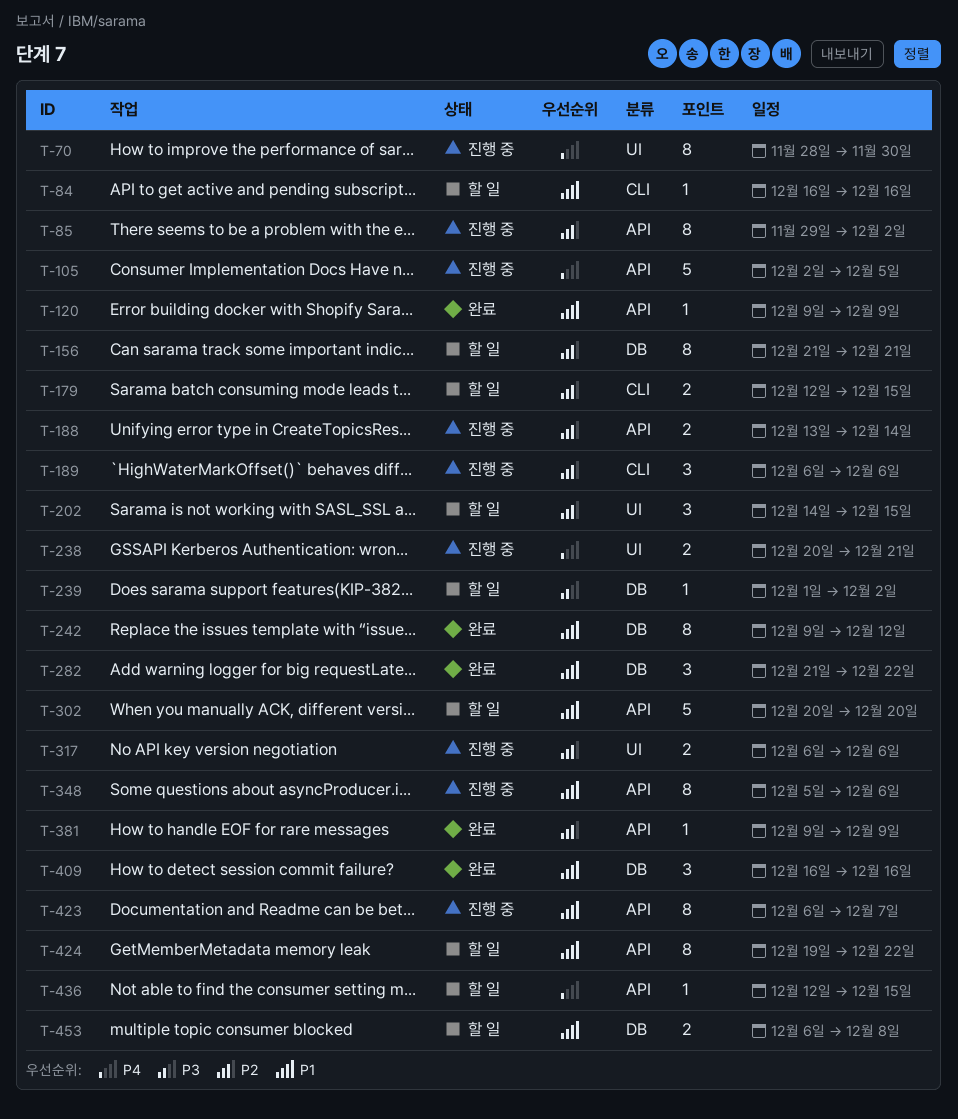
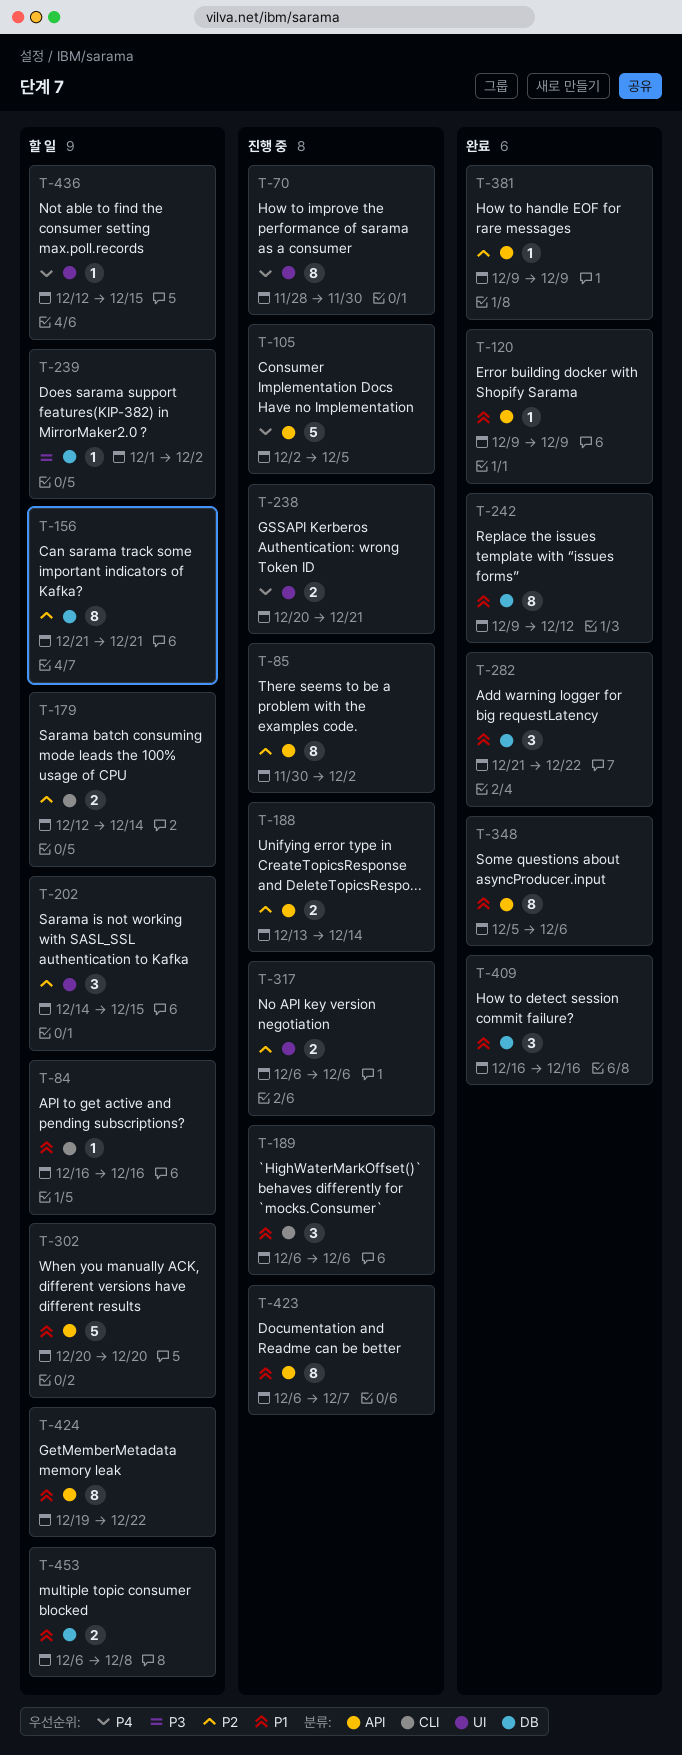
T-85, start: Nov 29 -> Nov 30
T-179, due: Dec 15 -> Dec 14
T-189, priority: P2 -> P1
T-348, status: 진행 중 -> 완료
T-436, label: API -> UI

